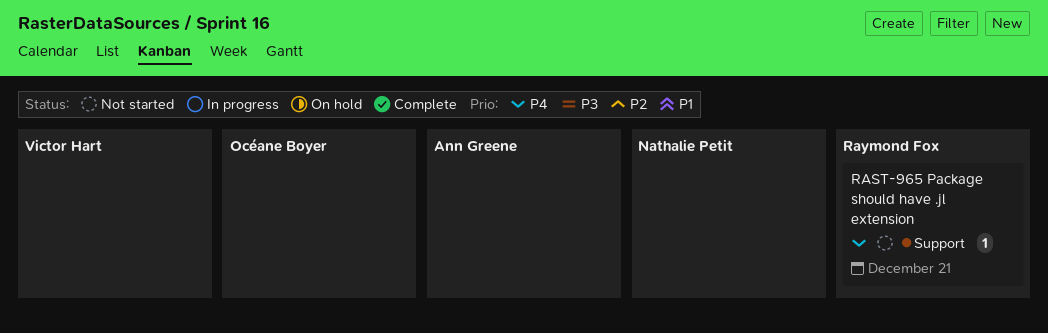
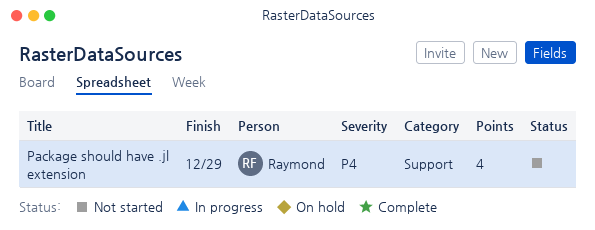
Package should have .jl extension, estimate: 1 -> 4
Package should have .jl extension, due: Dec 21 -> Dec 29

